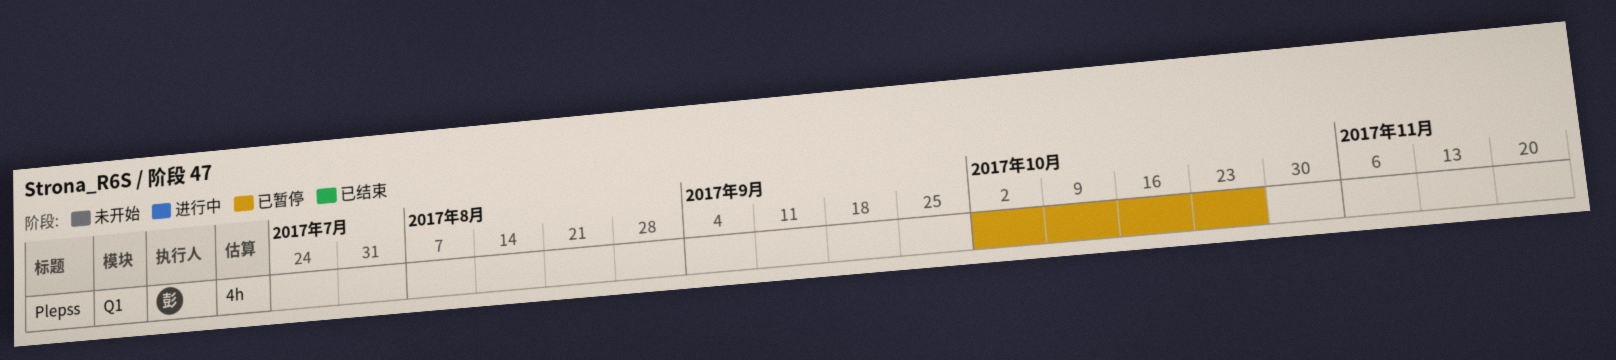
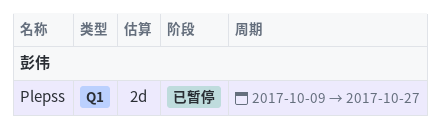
Plepss, estimate: 4h -> 2d
Plepss, start: Oct 2 -> Oct 9

